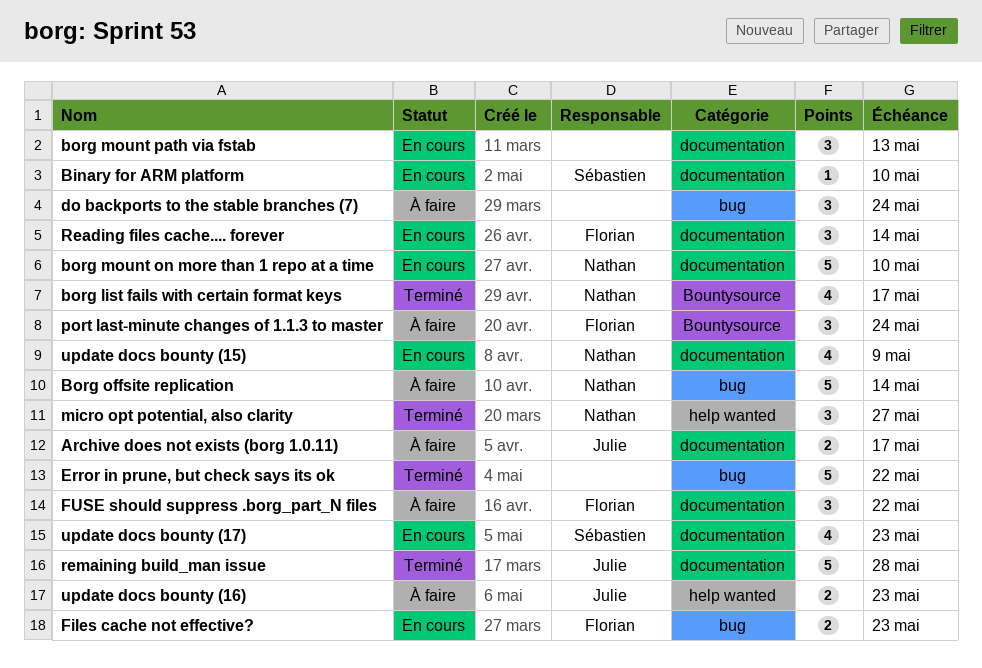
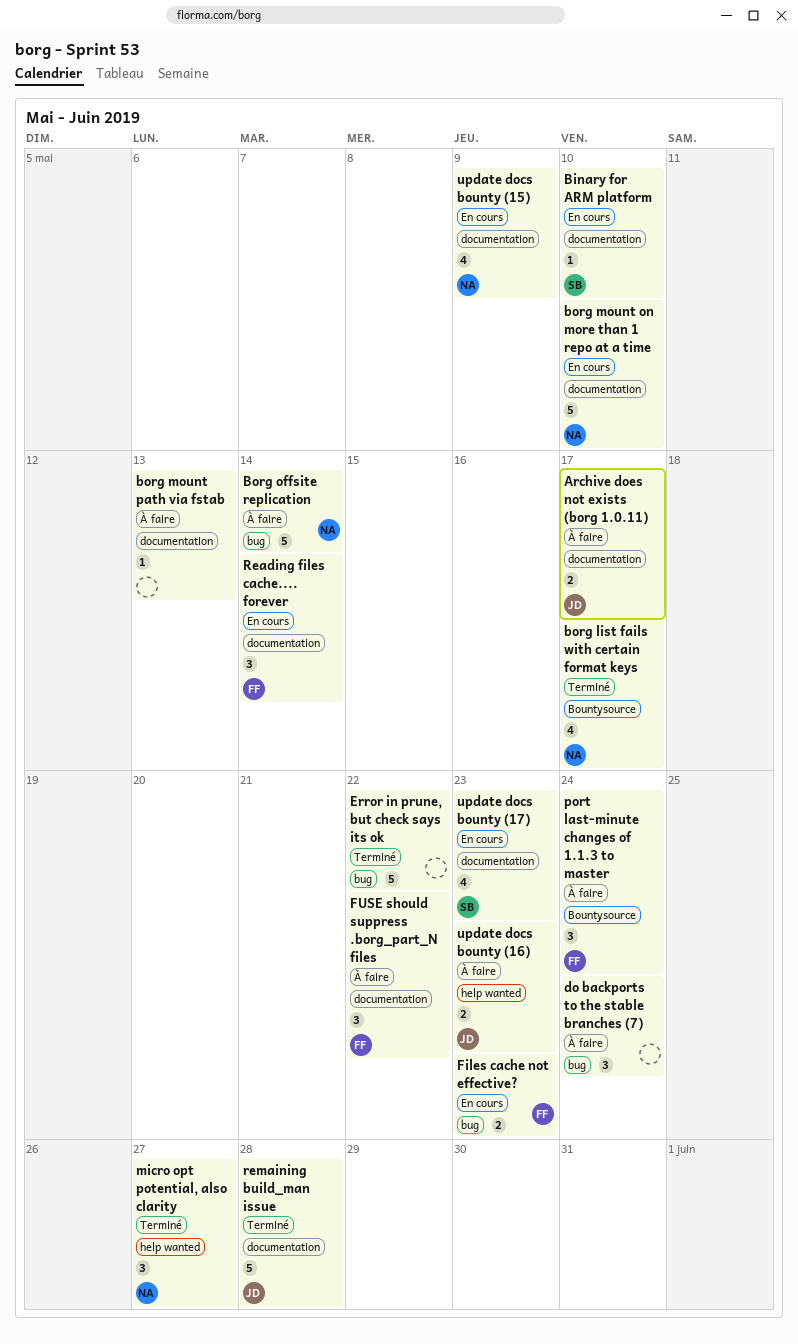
borg mount path via fstab, status: En cours -> À faire
borg mount path via fstab, estimate: 3 -> 1

